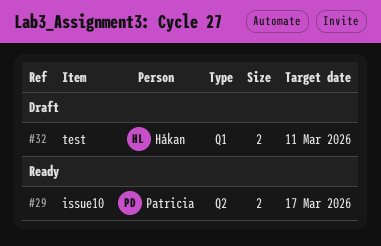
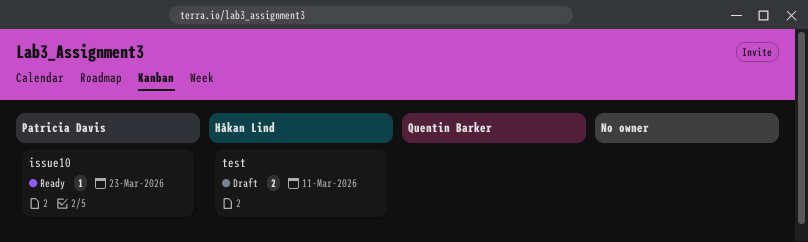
issue10, estimate: 2 -> 1
issue10, due: Mar 17 -> Mar 23

